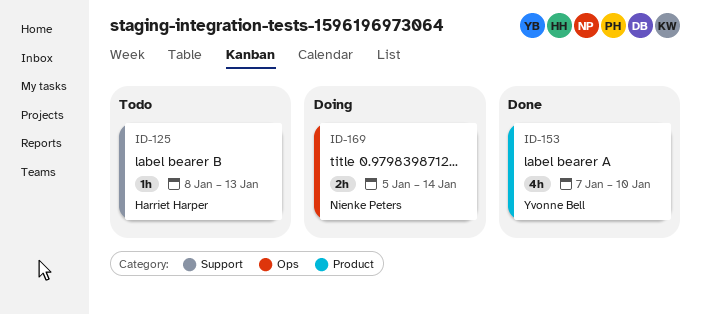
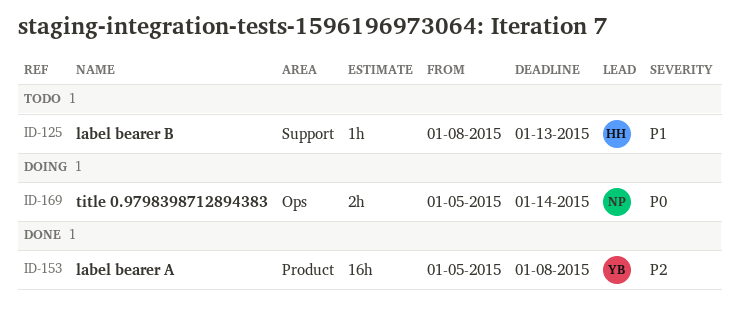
ID-153, estimate: 4h -> 16h
ID-153, start: Jan 7 -> Jan 5
ID-153, due: Jan 10 -> Jan 8

